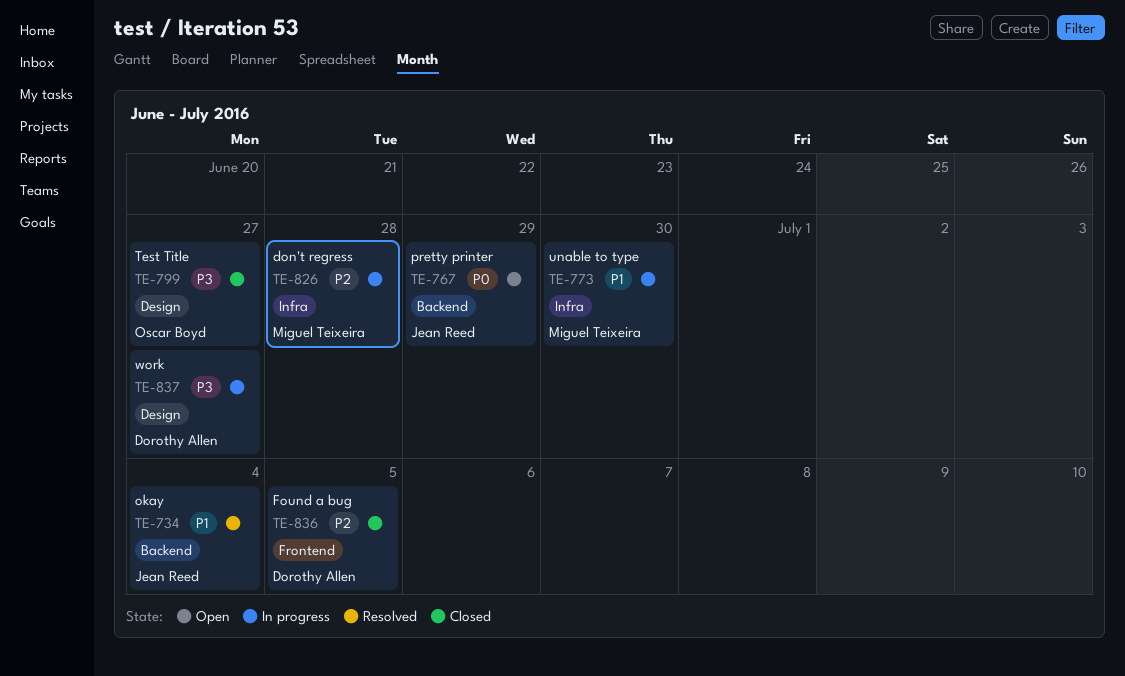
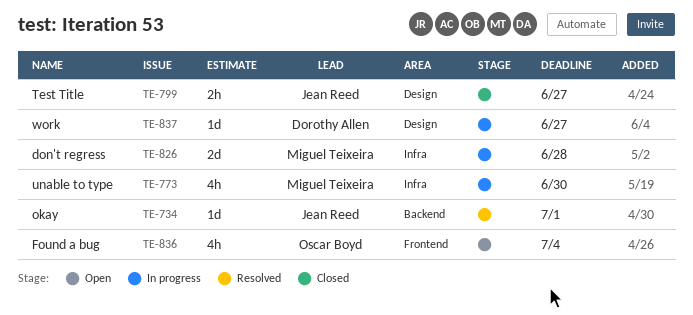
TE-734, due: Jul 4 -> Jul 1
TE-767: present -> none
TE-799, owner: Oscar Boyd -> Jean Reed
TE-836, status: Closed -> Open
TE-836, owner: Dorothy Allen -> Oscar Boyd
TE-836, due: Jul 5 -> Jul 4

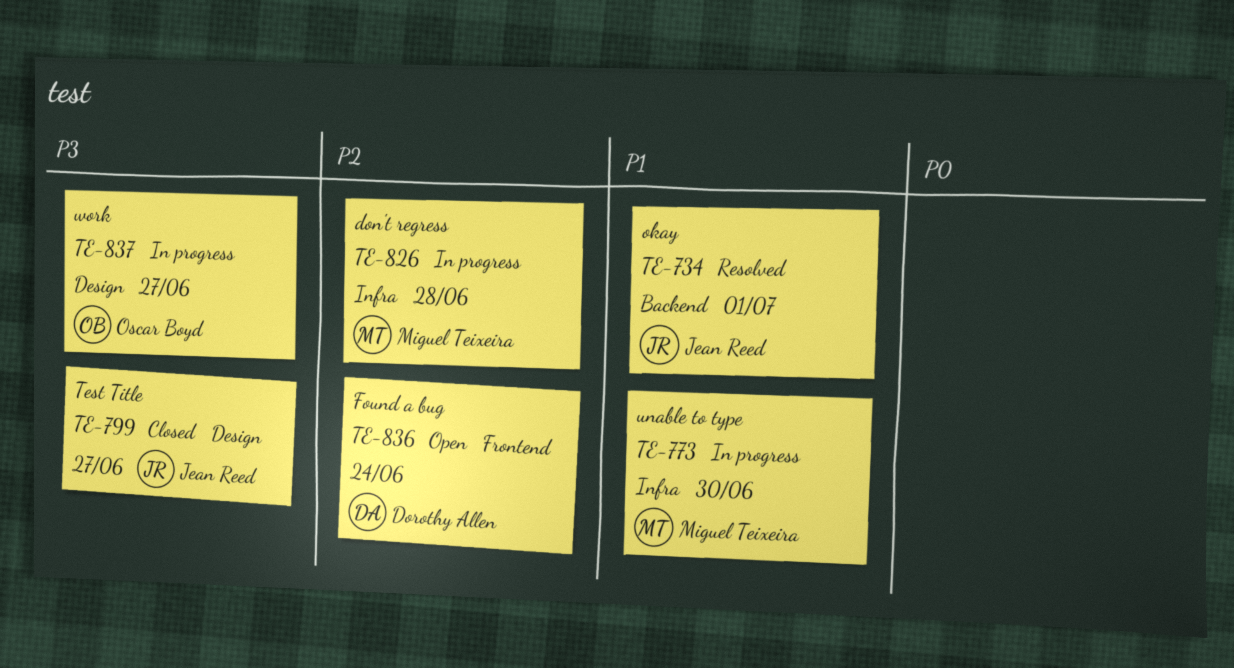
TE-836, owner: Oscar Boyd -> Dorothy Allen
TE-836, due: Jul 4 -> Jun 24
TE-837, owner: Dorothy Allen -> Oscar Boyd

